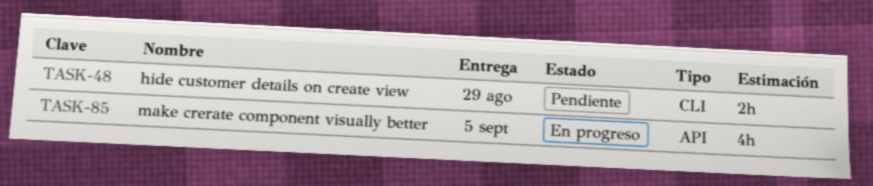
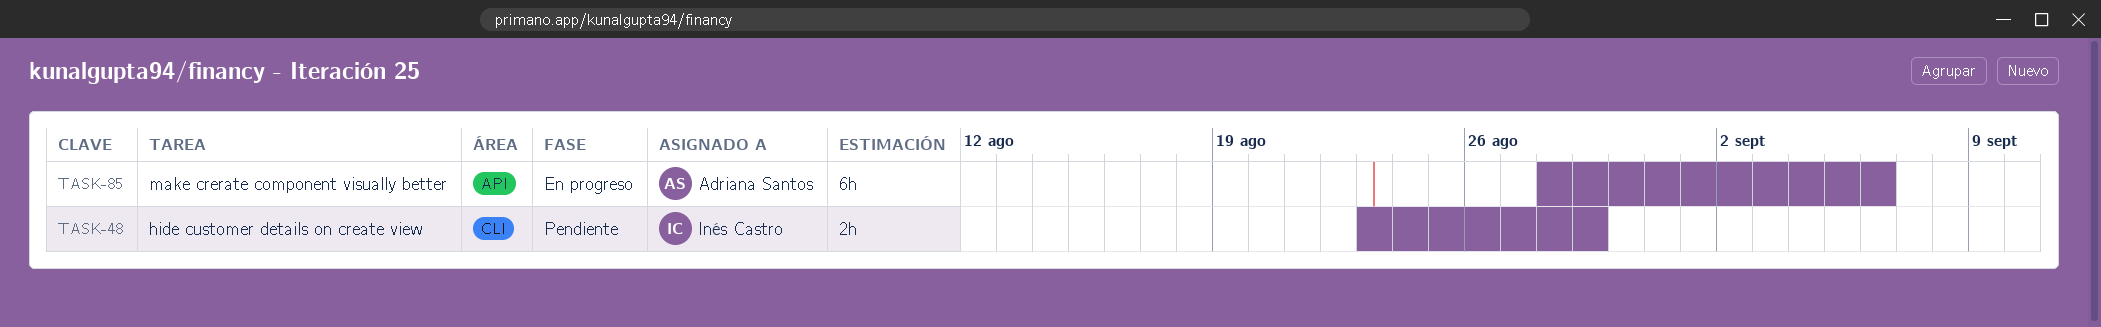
TASK-85, estimate: 4h -> 6h
TASK-85, due: Sep 5 -> Sep 6

